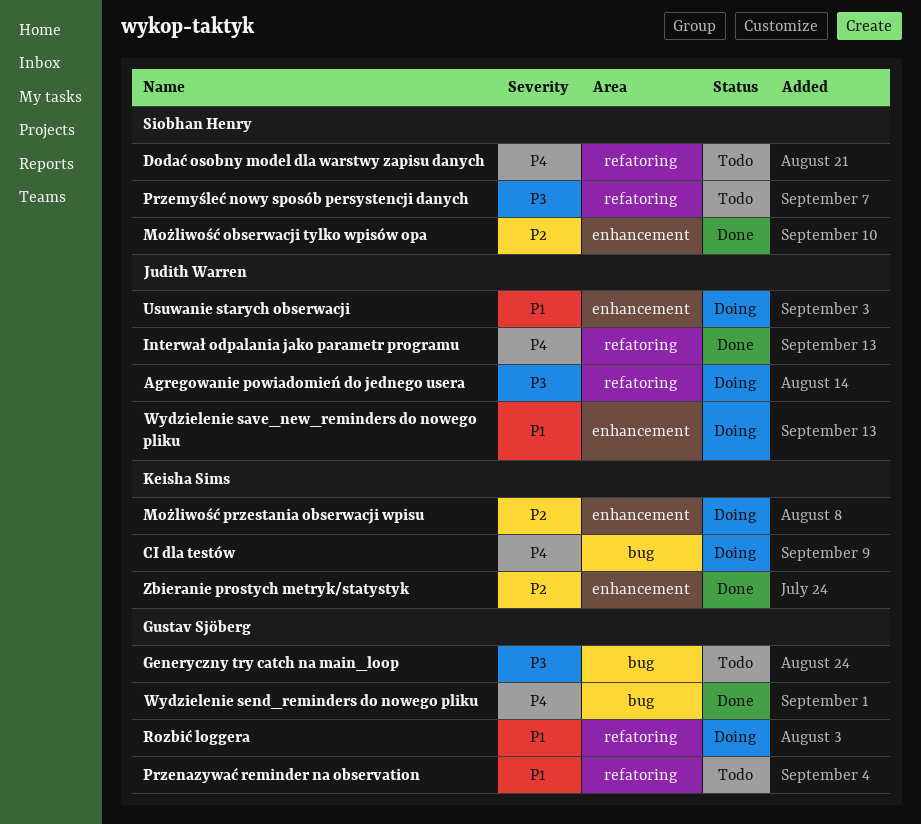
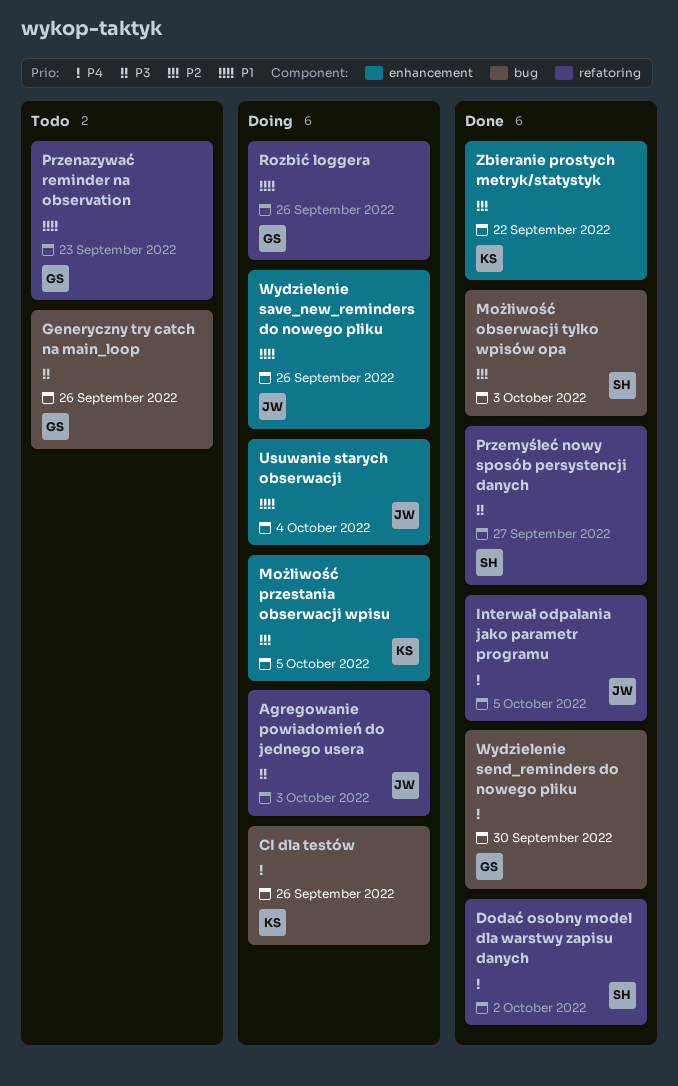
Dodać osobny model dla warstwy zapisu danych, status: Todo -> Done
Możliwość obserwacji tylko wpisów opa, label: enhancement -> bug
Przemyśleć nowy sposób persystencji danych, status: Todo -> Done

